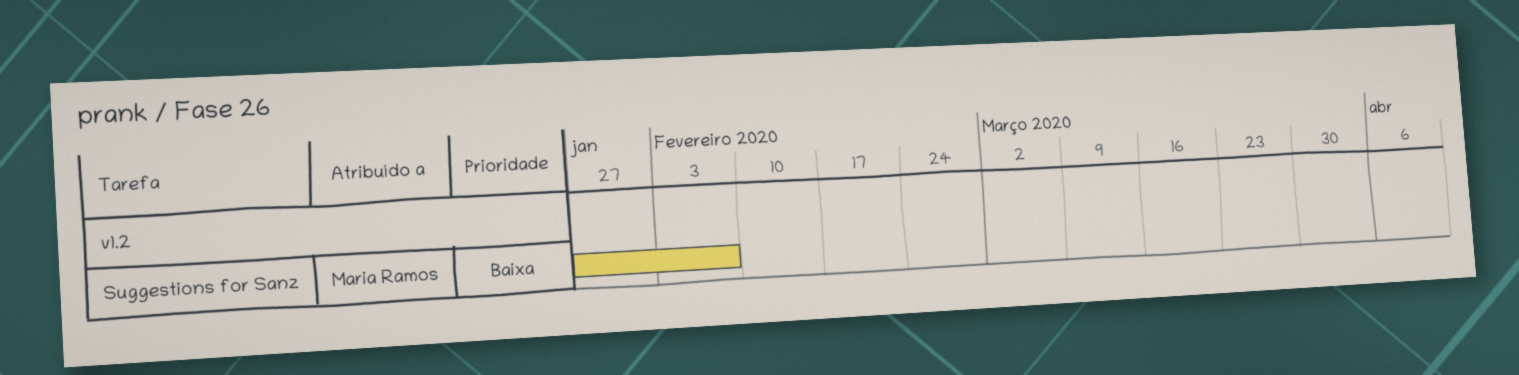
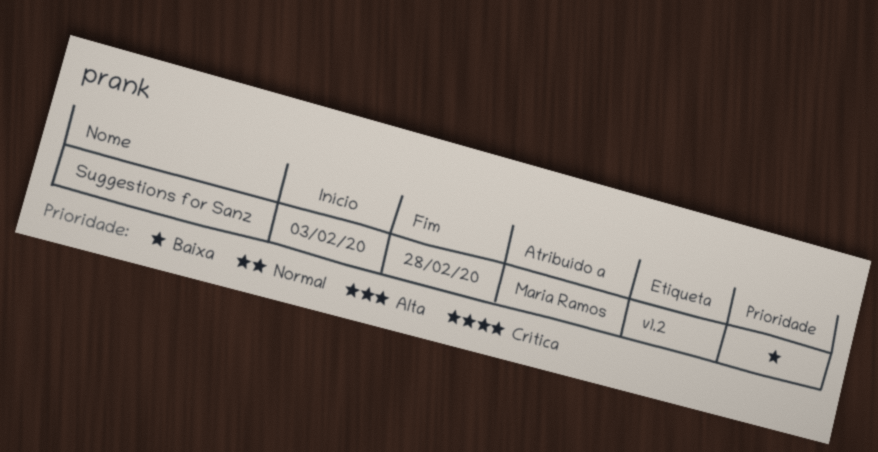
Suggestions for Sanz, start: Jan 27 -> Feb 3
Suggestions for Sanz, due: Feb 7 -> Feb 28

